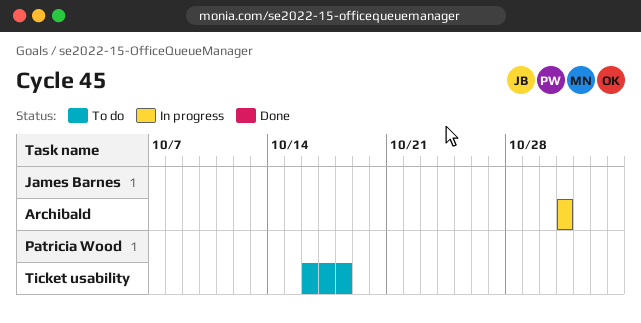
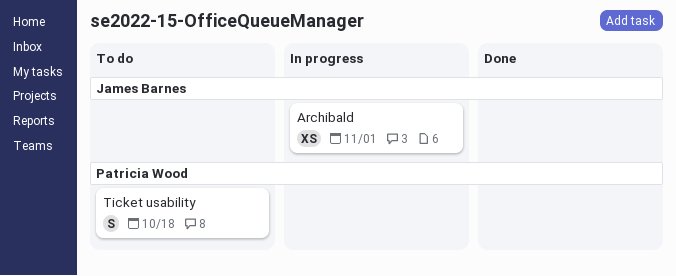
Archibald, due: Oct 31 -> Nov 1

